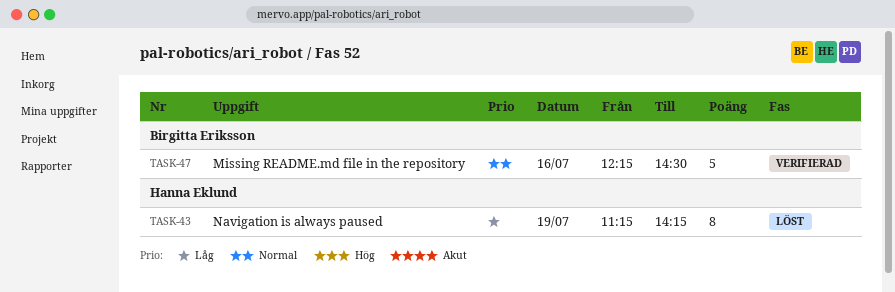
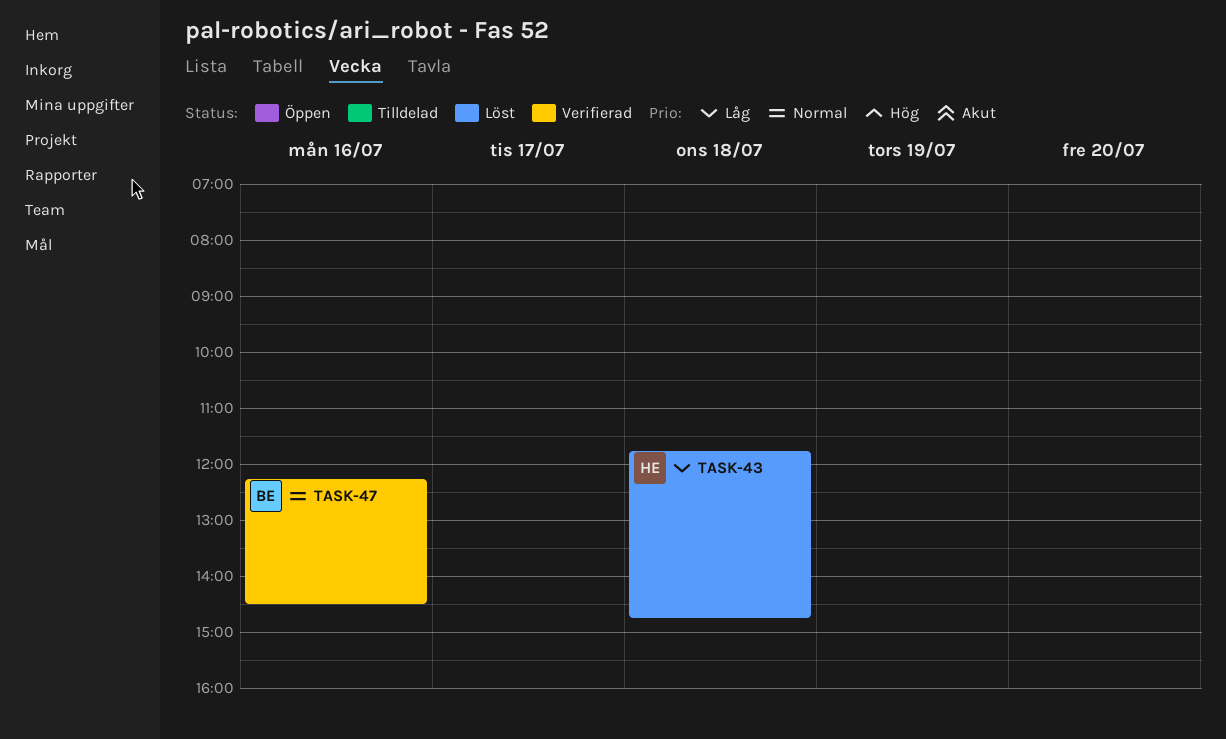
TASK-43, day: Jul 19 -> Jul 18
TASK-43, begins: 11:15 -> 11:45
TASK-43, ends: 14:15 -> 14:45

